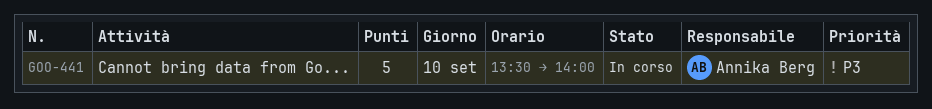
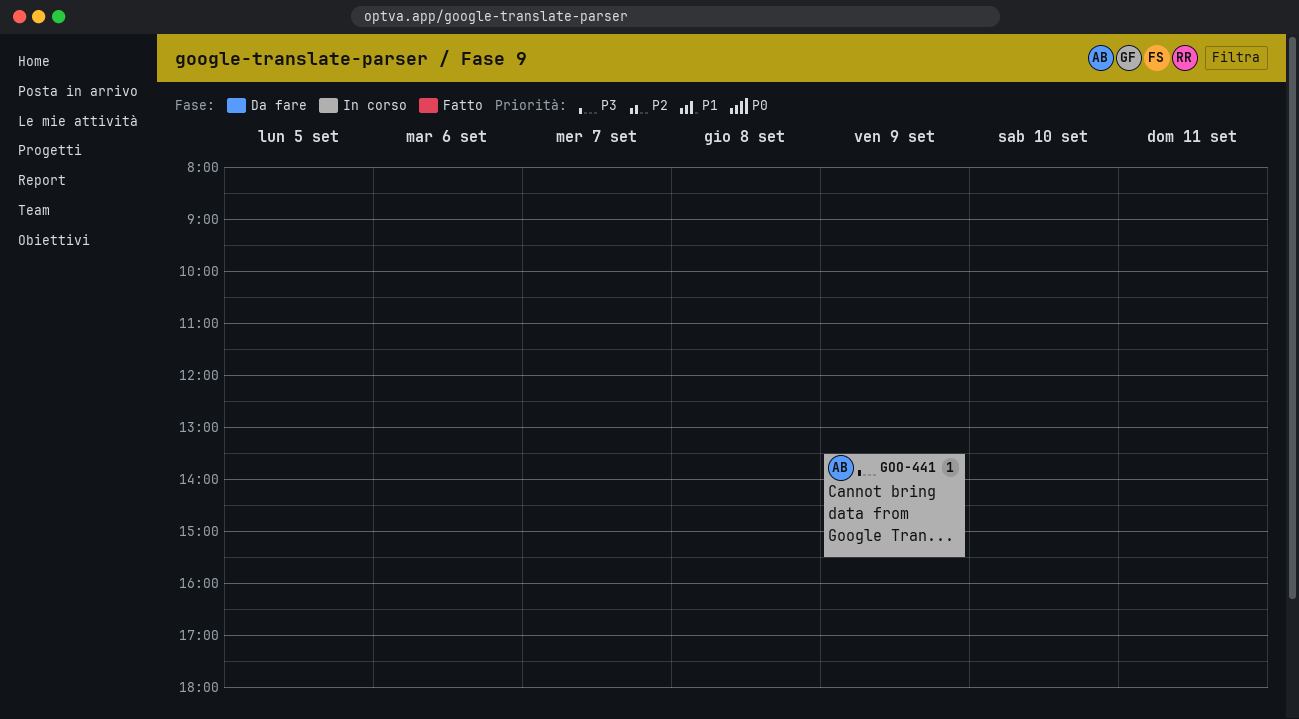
GOO-441, estimate: 5 -> 1
GOO-441, day: Sep 10 -> Sep 9
GOO-441, ends: 14:00 -> 15:30

